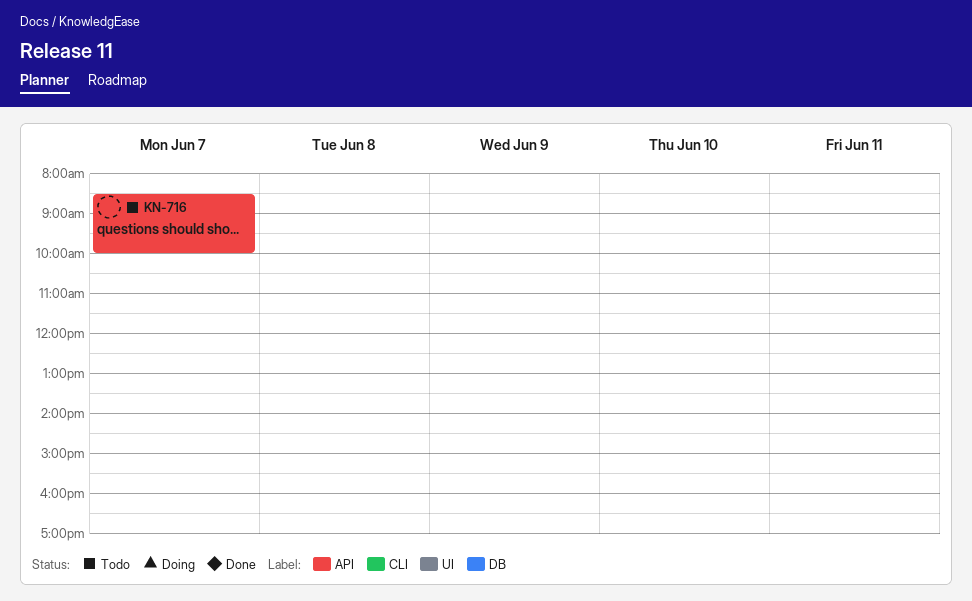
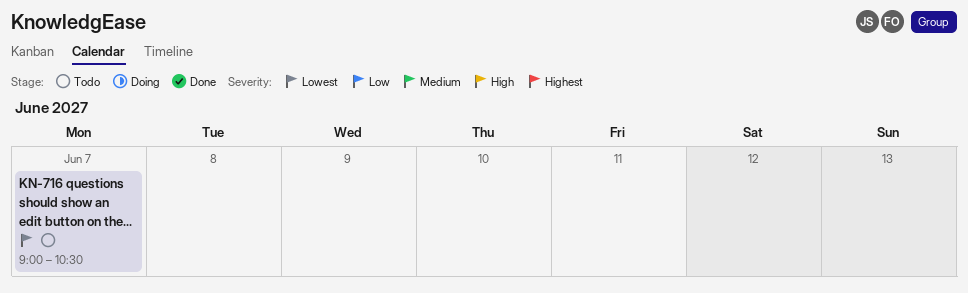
KN-716, begins: 08:30 -> 09:00
KN-716, ends: 10:00 -> 10:30

